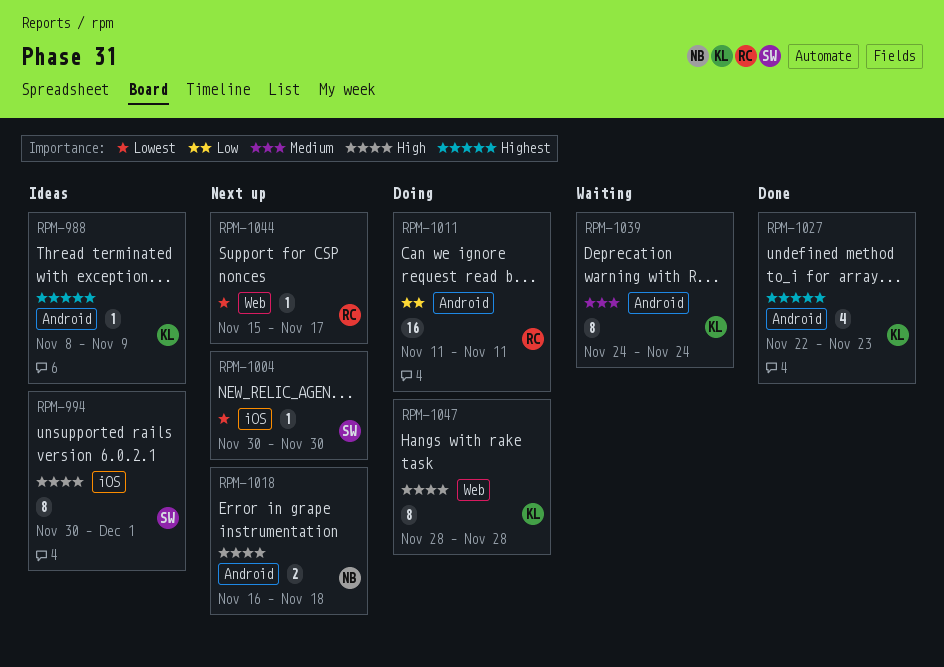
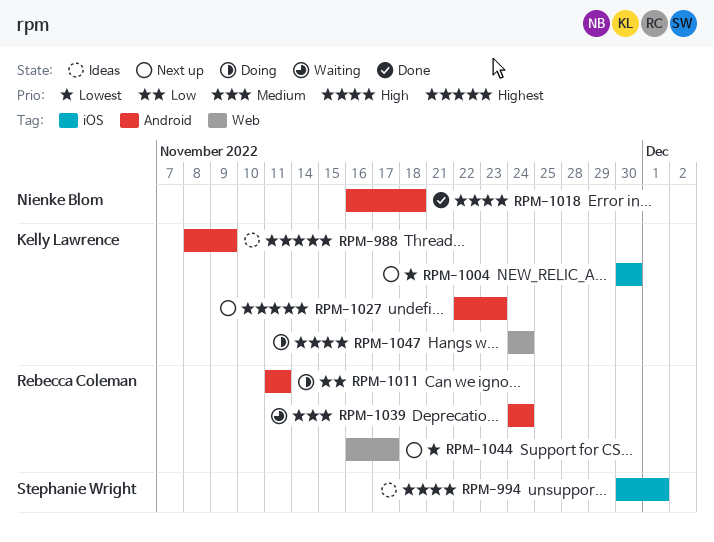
RPM-1004, owner: Stephanie Wright -> Kelly Lawrence
RPM-1018, status: Next up -> Done
RPM-1027, status: Done -> Next up
RPM-1039, owner: Kelly Lawrence -> Rebecca Coleman
RPM-1044, start: Nov 15 -> Nov 16
RPM-1047, start: Nov 28 -> Nov 24
RPM-1047, due: Nov 28 -> Nov 24

